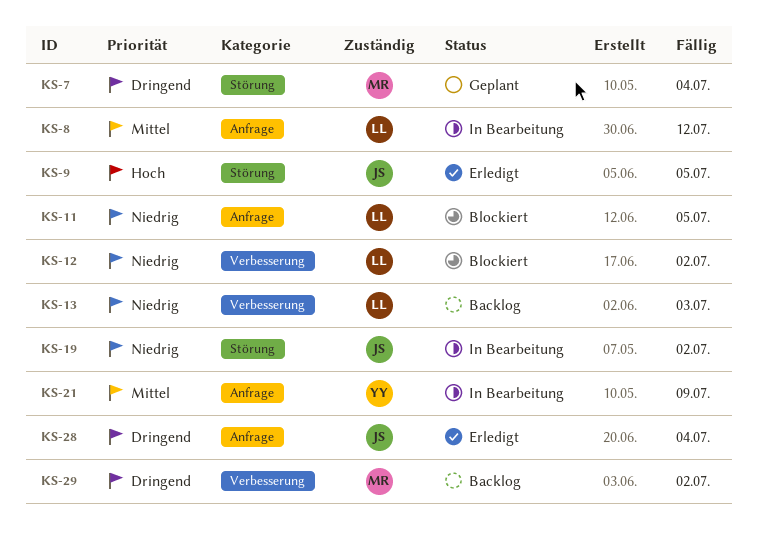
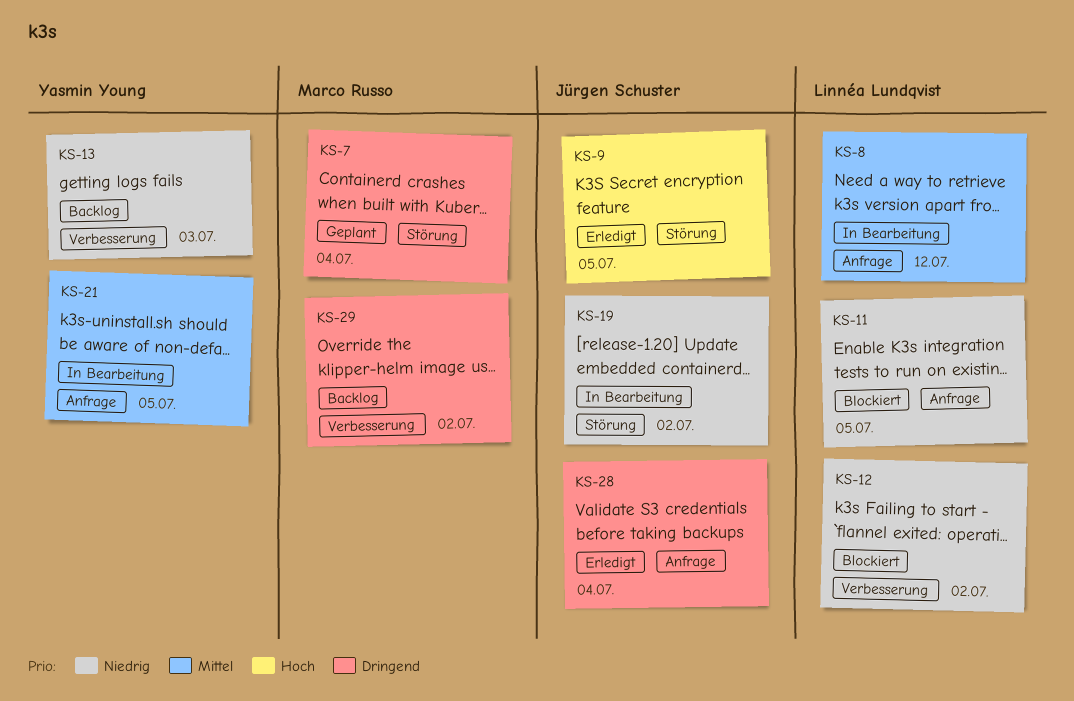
KS-13, owner: Linnéa Lundqvist -> Yasmin Young
KS-21, due: Jul 9 -> Jul 5

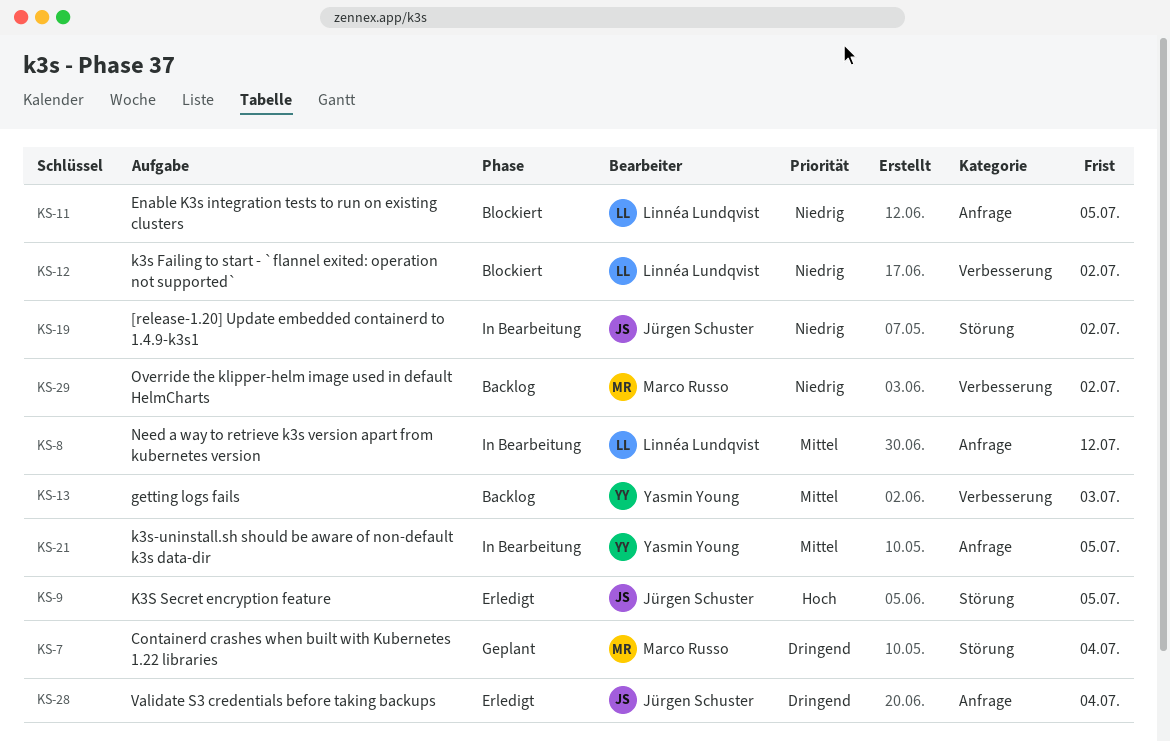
KS-13, priority: Niedrig -> Mittel
KS-29, priority: Dringend -> Niedrig

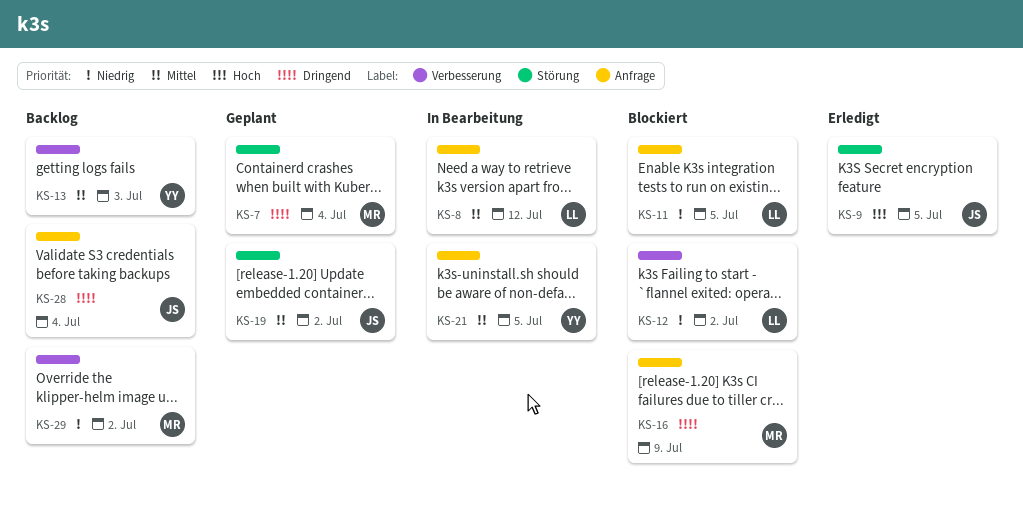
KS-16: none -> present
KS-19, status: In Bearbeitung -> Geplant
KS-19, priority: Niedrig -> Mittel
KS-28, status: Erledigt -> Backlog

